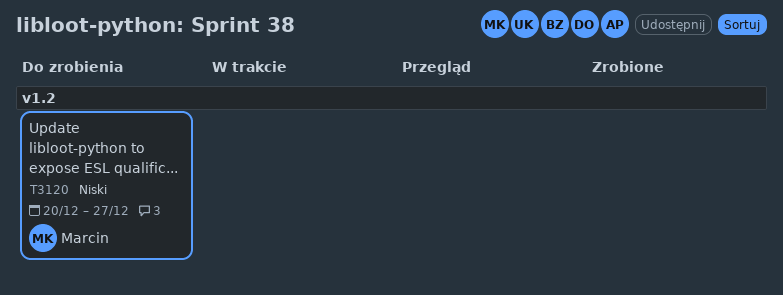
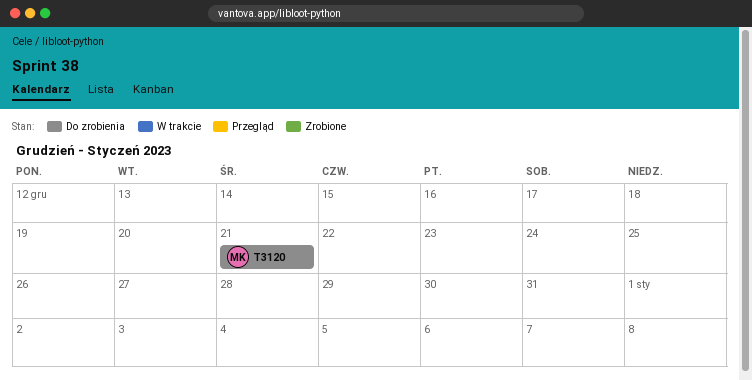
T3120, start: Dec 20 -> Dec 21
T3120, due: Dec 27 -> Dec 21

